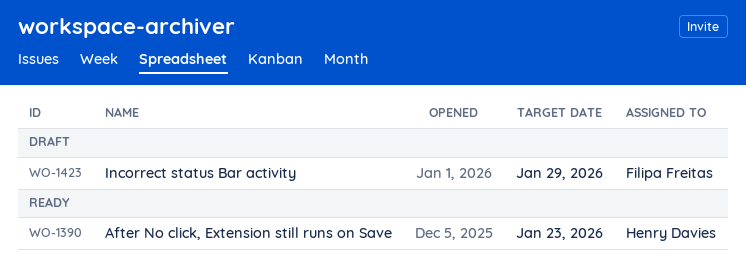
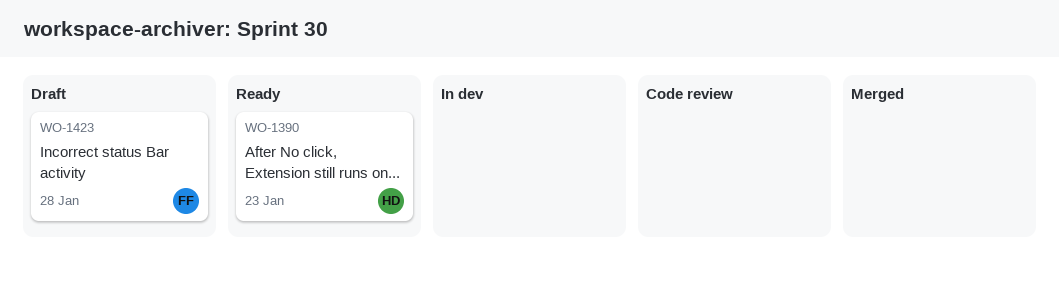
WO-1423, due: Jan 29 -> Jan 28

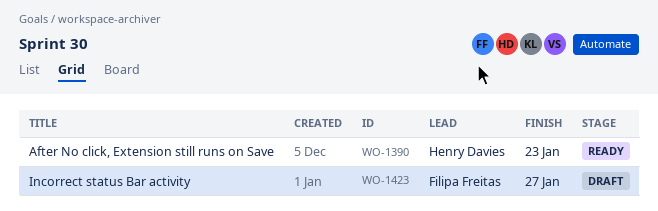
WO-1423, due: Jan 28 -> Jan 27

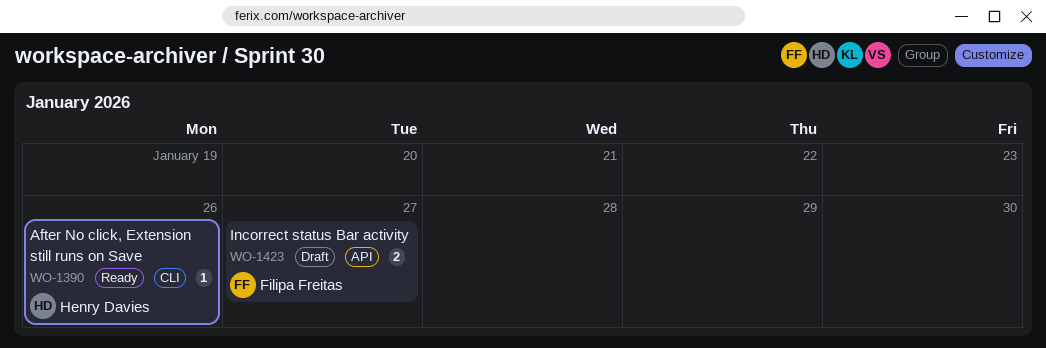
WO-1390, due: Jan 23 -> Jan 26

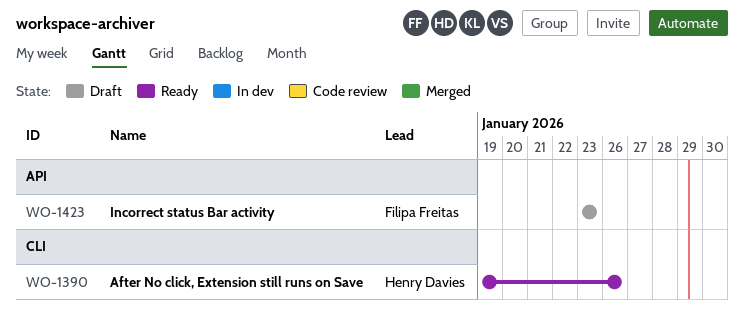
WO-1423, due: Jan 27 -> Jan 23

